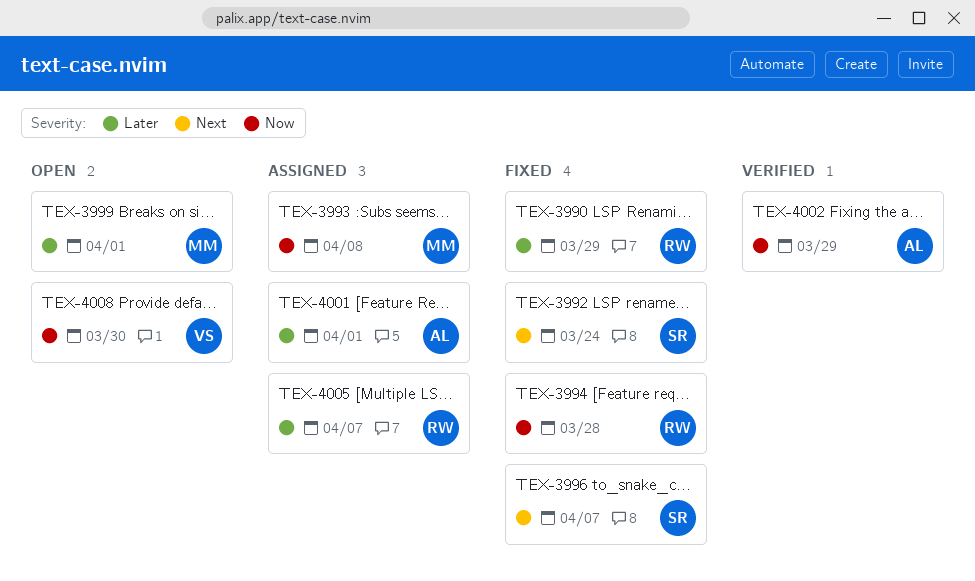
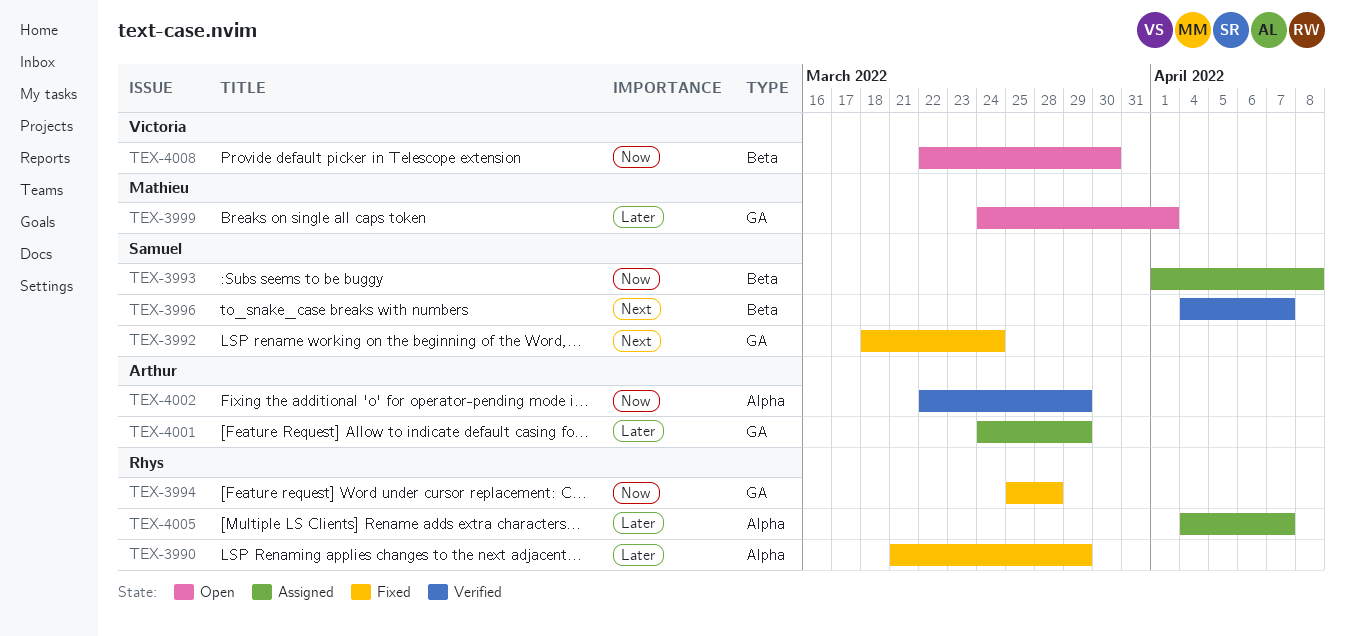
TEX-3993, owner: Mathieu -> Samuel
TEX-3996, status: Fixed -> Verified
TEX-4001, due: Apr 1 -> Mar 29

